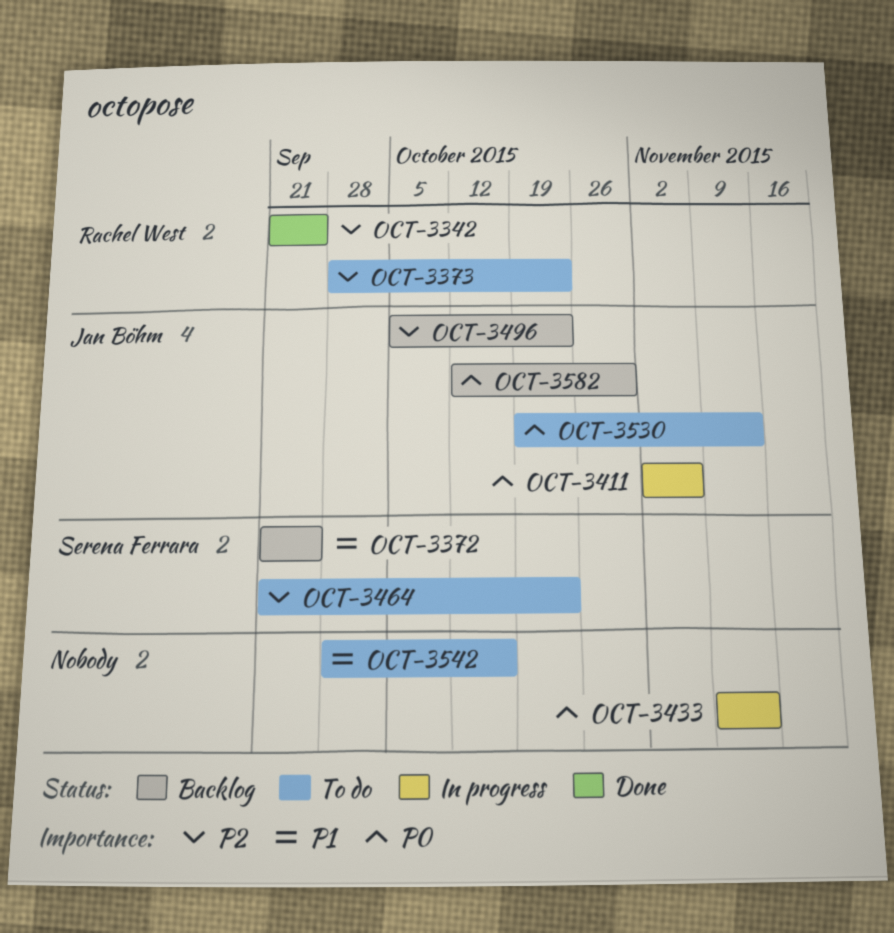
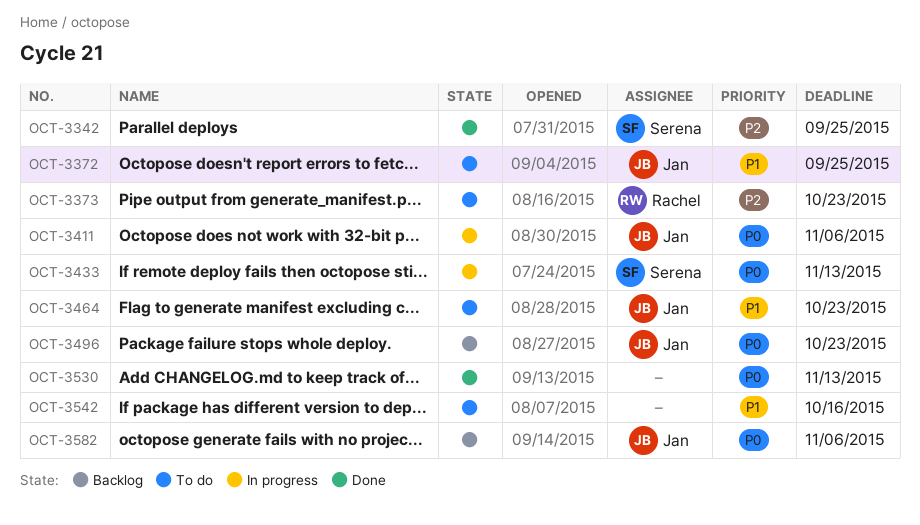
OCT-3342, owner: Rachel West -> Serena Ferrara
OCT-3372, status: Backlog -> To do
OCT-3372, owner: Serena Ferrara -> Jan Böhm
OCT-3433, owner: none -> Serena Ferrara
OCT-3464, owner: Serena Ferrara -> Jan Böhm
OCT-3464, priority: P2 -> P1
OCT-3496, priority: P2 -> P0
OCT-3530, status: To do -> Done
OCT-3530, owner: Jan Böhm -> none
OCT-3582, due: Oct 30 -> Nov 6

